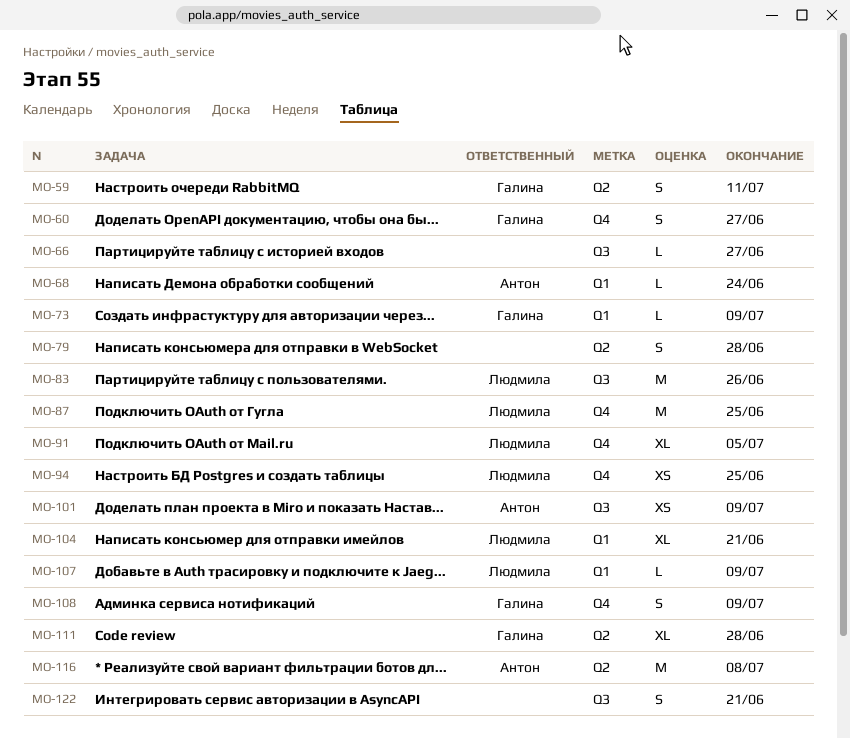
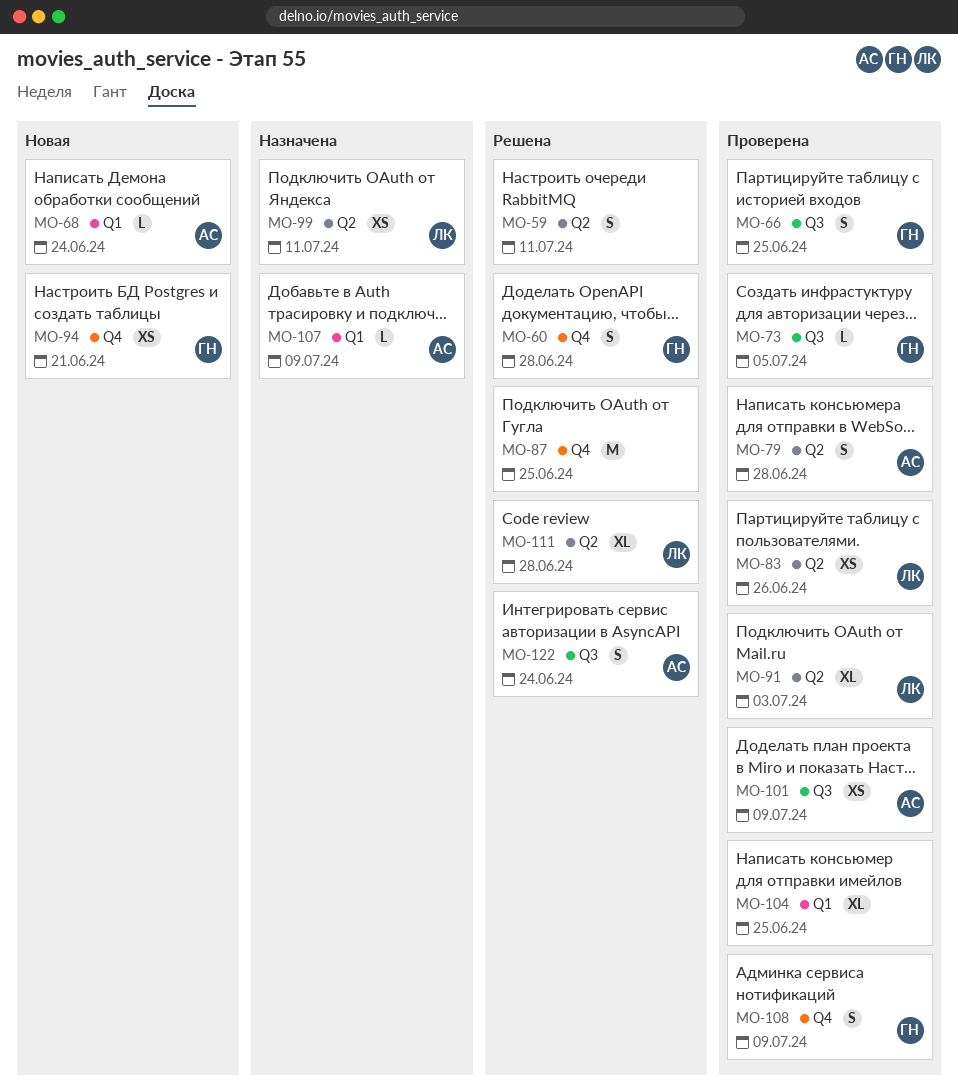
MO-59, owner: Галина -> none
MO-60, due: Jun 27 -> Jun 28
MO-66, owner: none -> Галина
MO-66, estimate: L -> S
MO-66, due: Jun 27 -> Jun 25
MO-73, label: Q1 -> Q3
MO-73, due: Jul 9 -> Jul 5
MO-79, owner: none -> Антон
MO-83, label: Q3 -> Q2
MO-83, estimate: M -> XS
MO-87, owner: Людмила -> none
MO-91, label: Q4 -> Q2
MO-91, due: Jul 5 -> Jul 3
MO-94, owner: Людмила -> Галина
MO-94, due: Jun 25 -> Jun 21
MO-99: none -> present
MO-104, owner: Людмила -> none
MO-104, due: Jun 21 -> Jun 25
MO-107, owner: Людмила -> Антон
MO-111, owner: Галина -> Людмила
MO-116: present -> none
MO-122, owner: none -> Антон
MO-122, due: Jun 21 -> Jun 24

